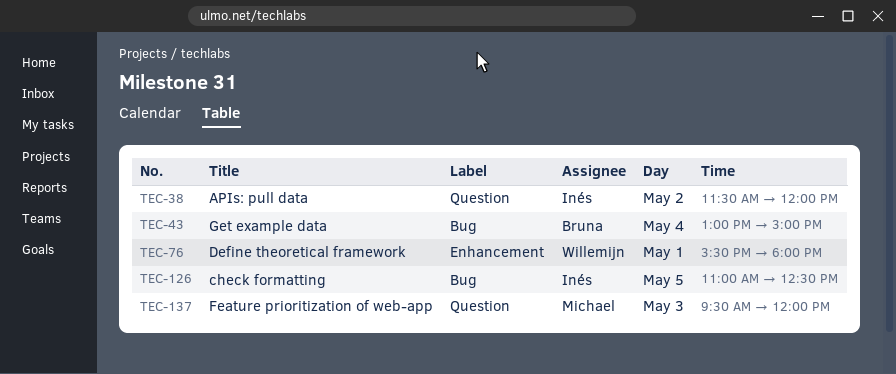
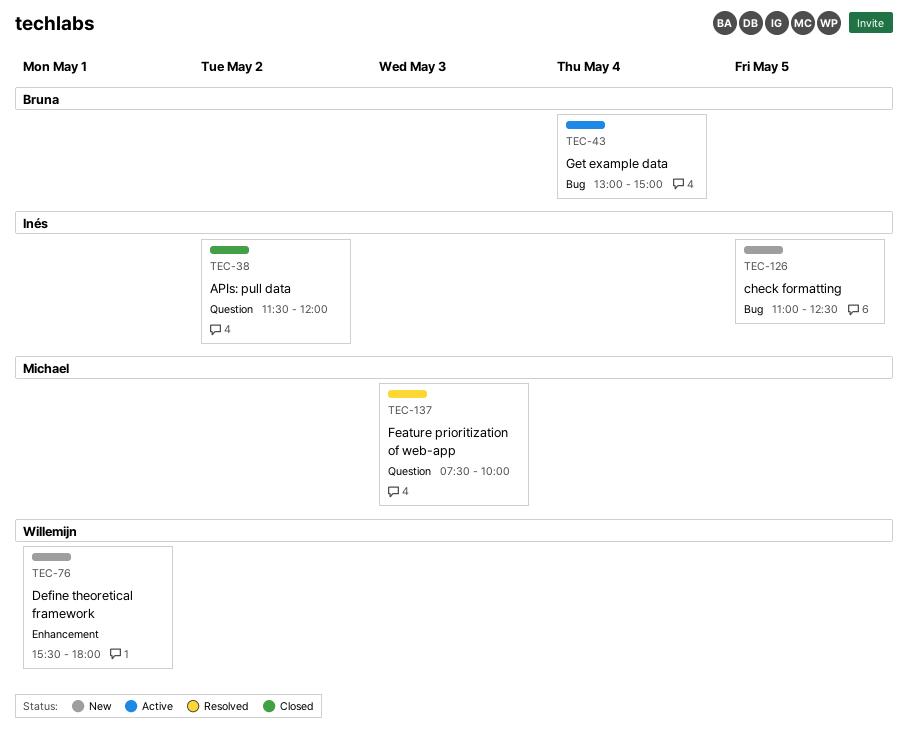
TEC-137, begins: 09:30 -> 07:30
TEC-137, ends: 12:00 -> 10:00

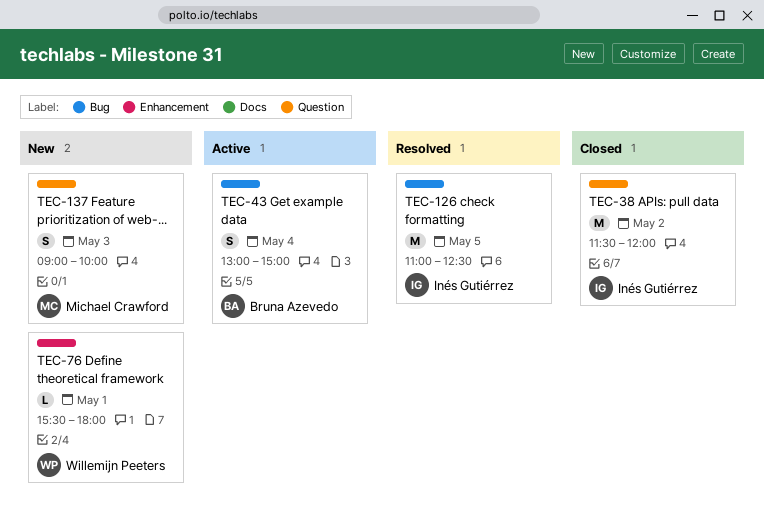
TEC-126, status: New -> Resolved
TEC-137, status: Resolved -> New
TEC-137, begins: 07:30 -> 09:00

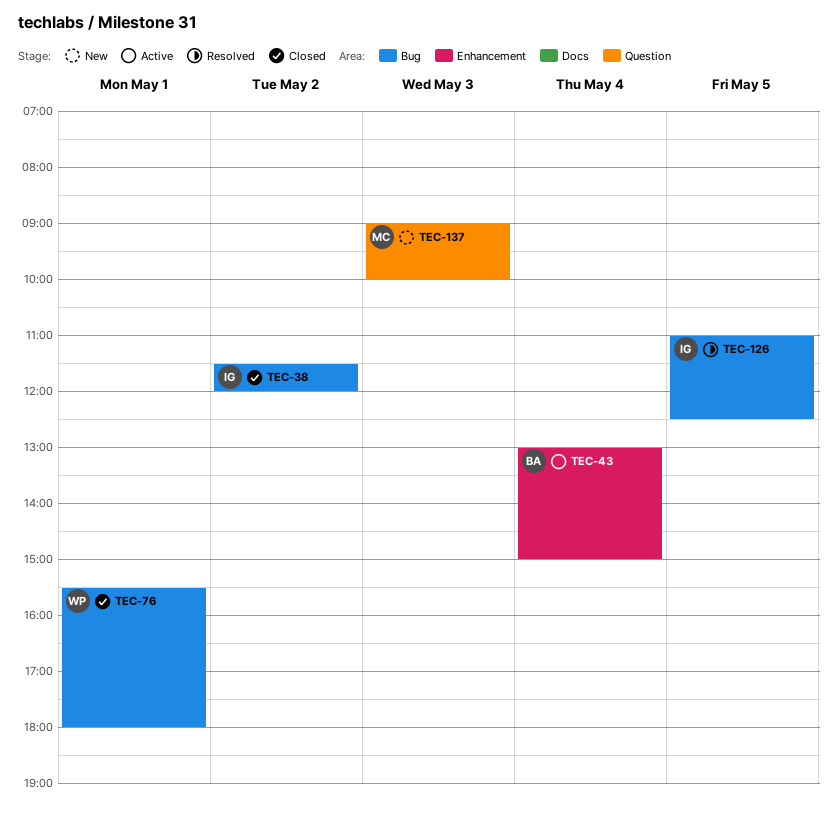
TEC-38, label: Question -> Bug
TEC-43, label: Bug -> Enhancement
TEC-76, status: New -> Closed
TEC-76, label: Enhancement -> Bug

